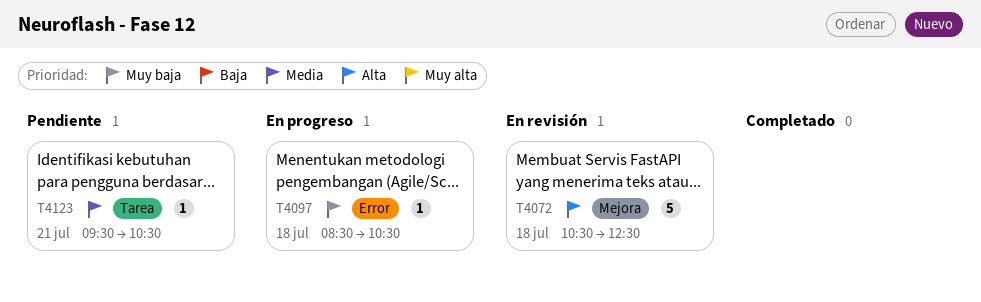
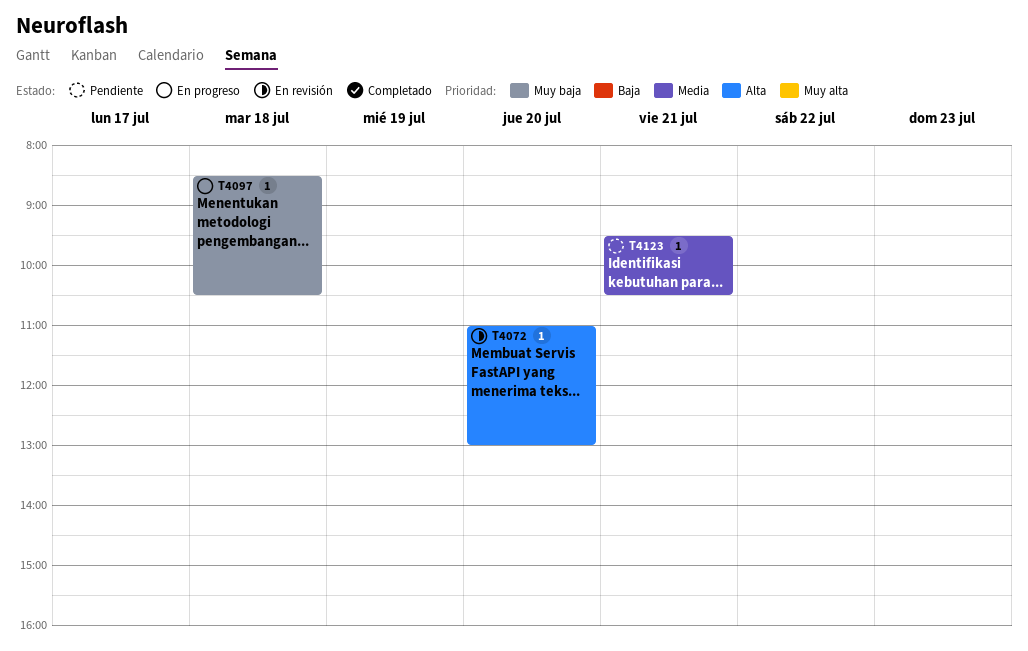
T4072, estimate: 5 -> 1
T4072, day: Jul 18 -> Jul 20
T4072, begins: 10:30 -> 11:00
T4072, ends: 12:30 -> 13:00

